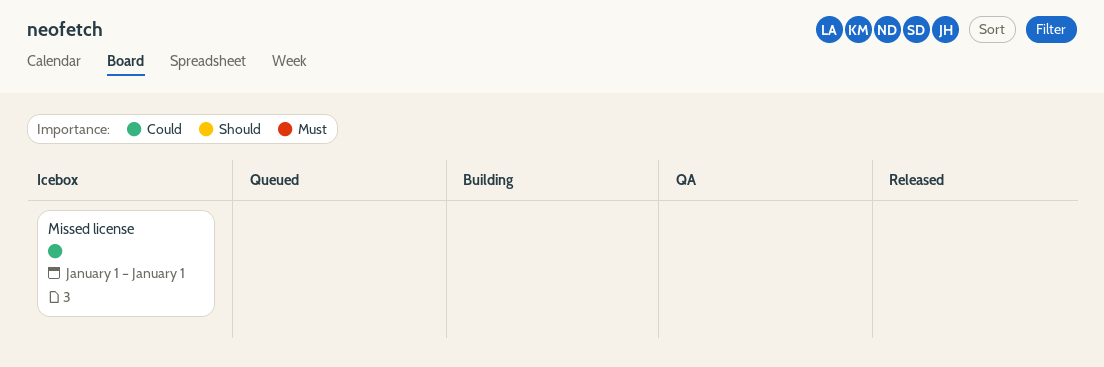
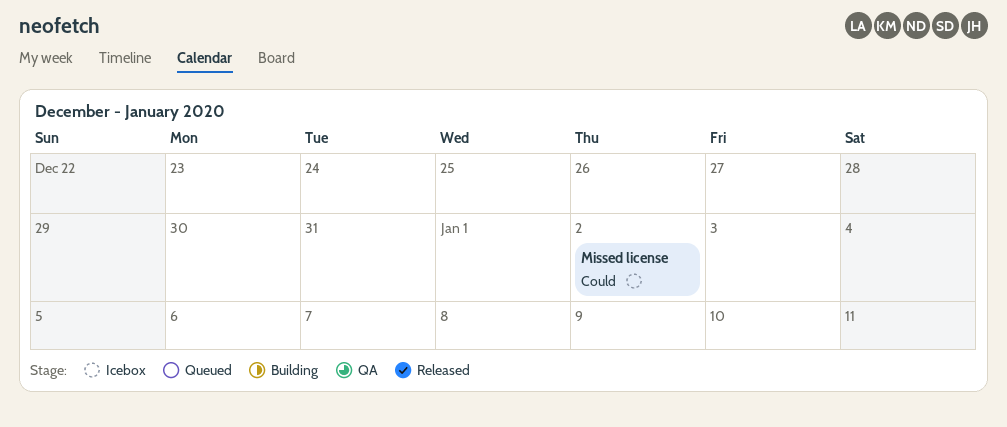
Missed license, due: Jan 1 -> Jan 2

